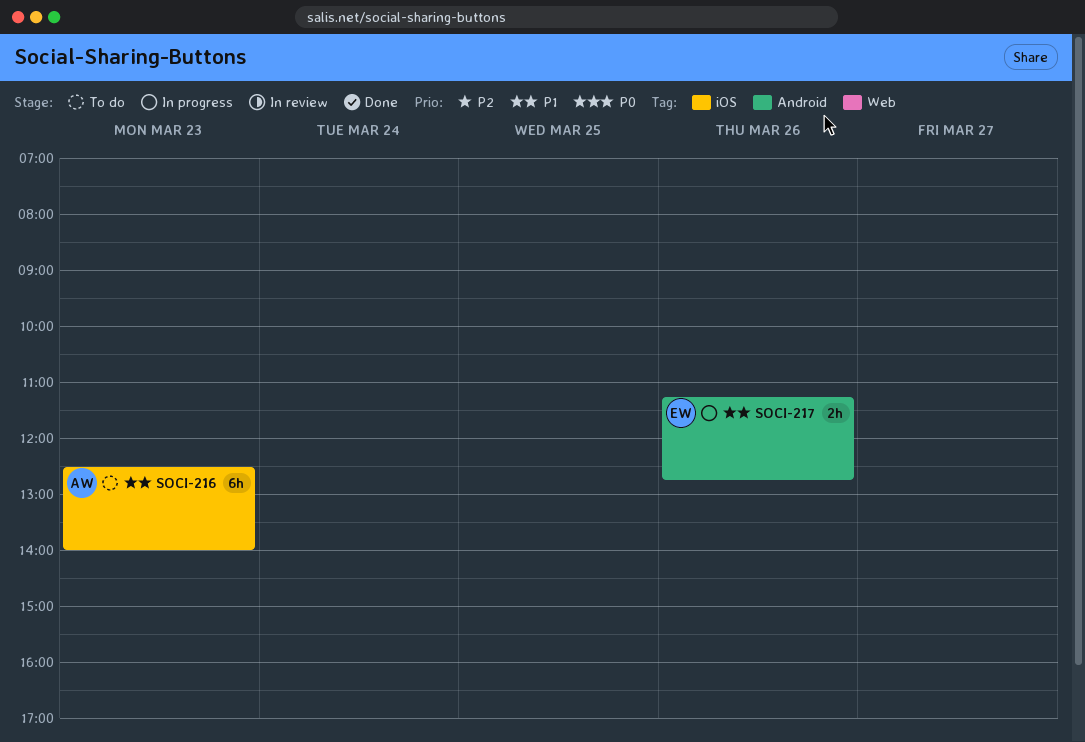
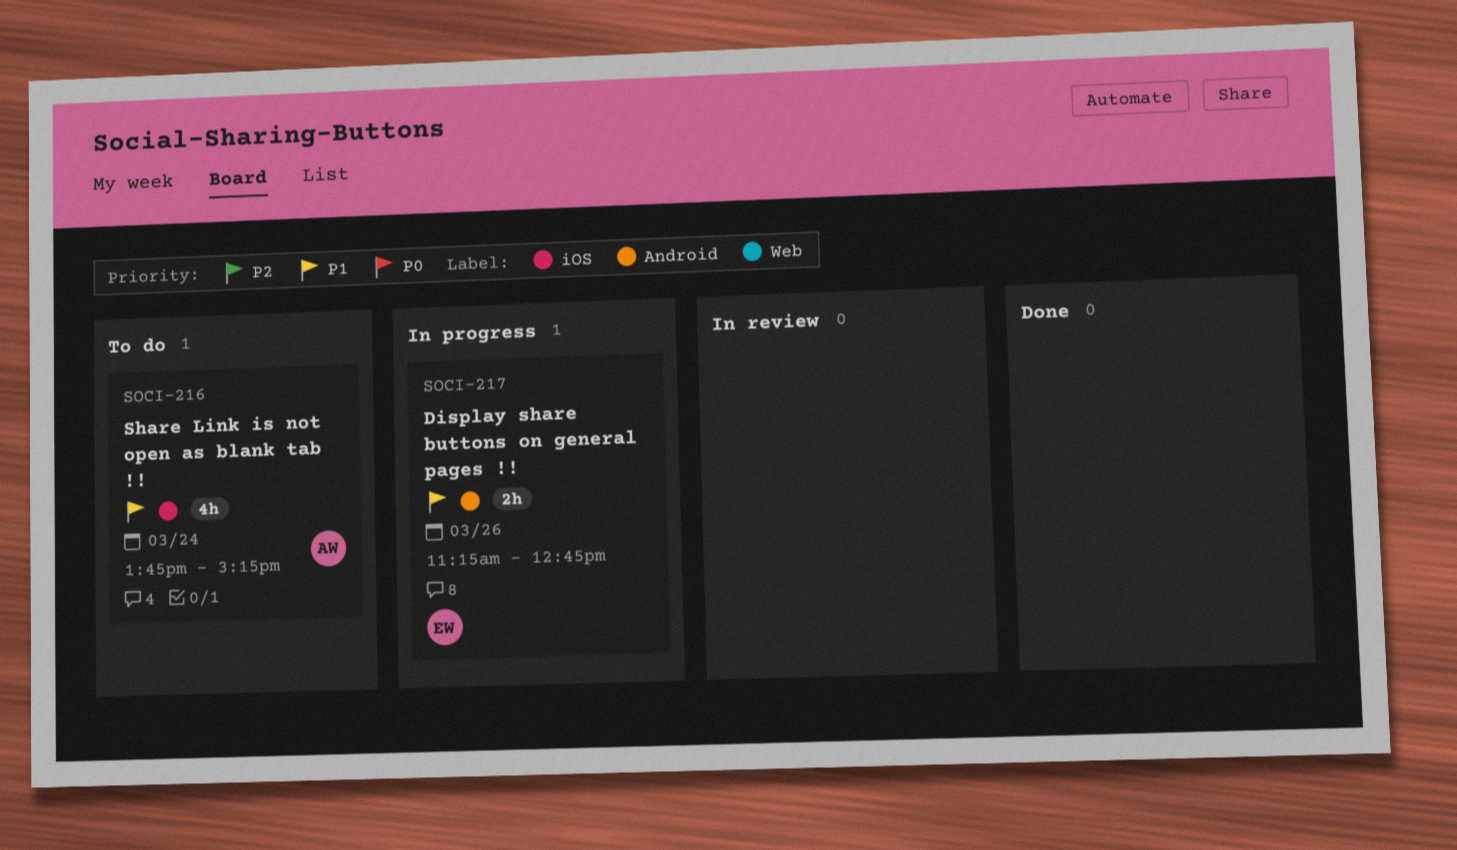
SOCI-216, estimate: 6h -> 4h
SOCI-216, day: Mar 23 -> Mar 24
SOCI-216, begins: 12:30 -> 13:45
SOCI-216, ends: 14:00 -> 15:15

